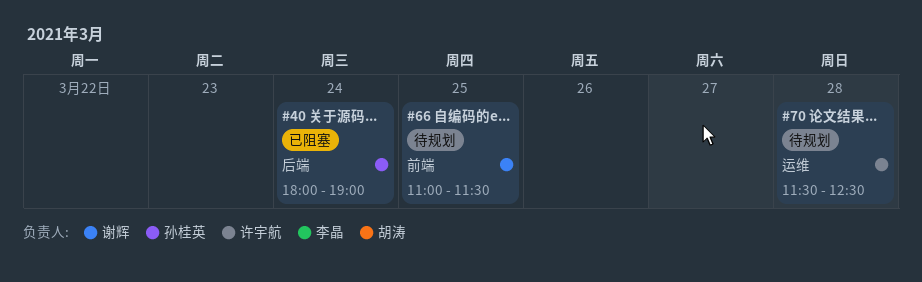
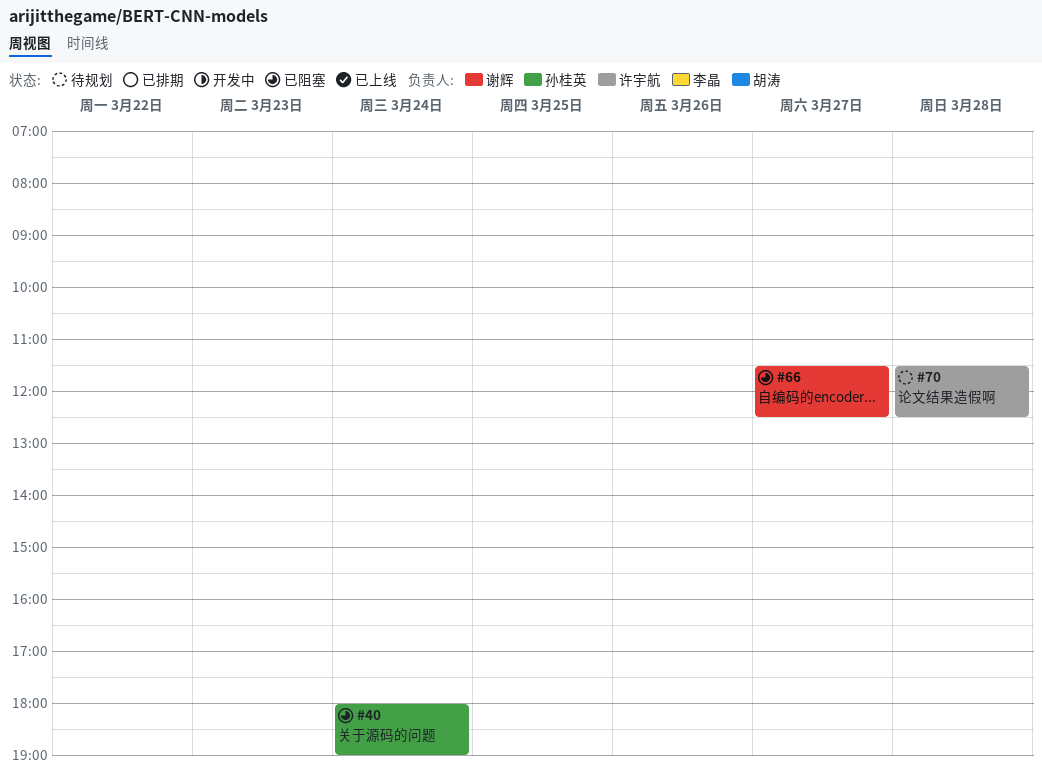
#66, status: 待规划 -> 已阻塞
#66, day: Mar 25 -> Mar 27
#66, begins: 11:00 -> 11:30
#66, ends: 11:30 -> 12:30

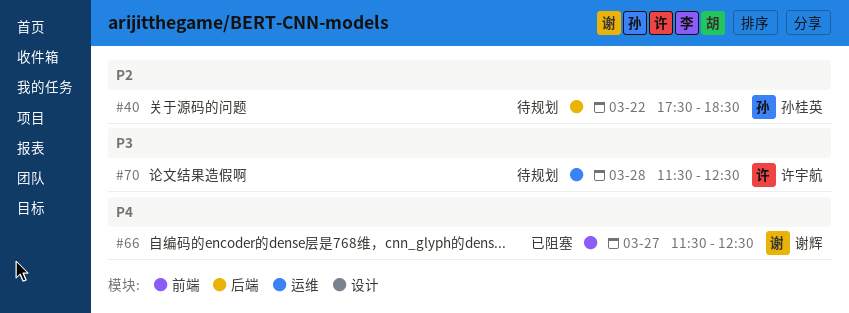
#40, status: 已阻塞 -> 待规划
#40, day: Mar 24 -> Mar 22
#40, begins: 18:00 -> 17:30
#40, ends: 19:00 -> 18:30

